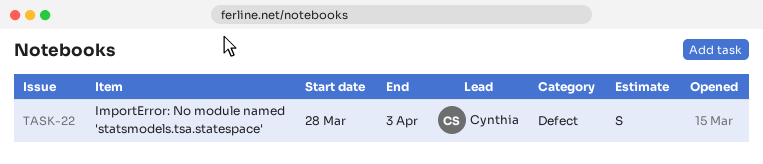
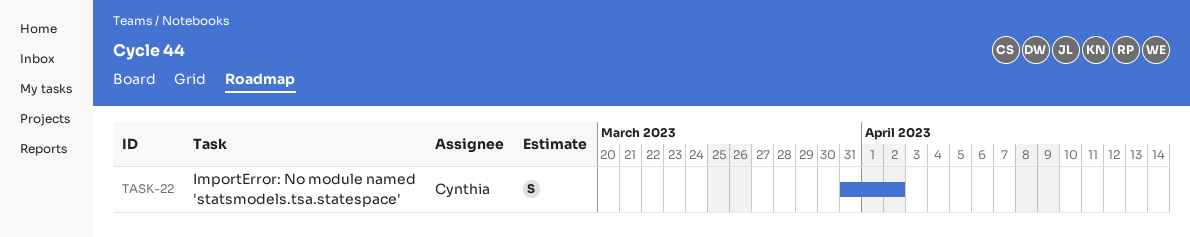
TASK-22, start: Mar 28 -> Mar 31
TASK-22, due: Apr 3 -> Apr 2

